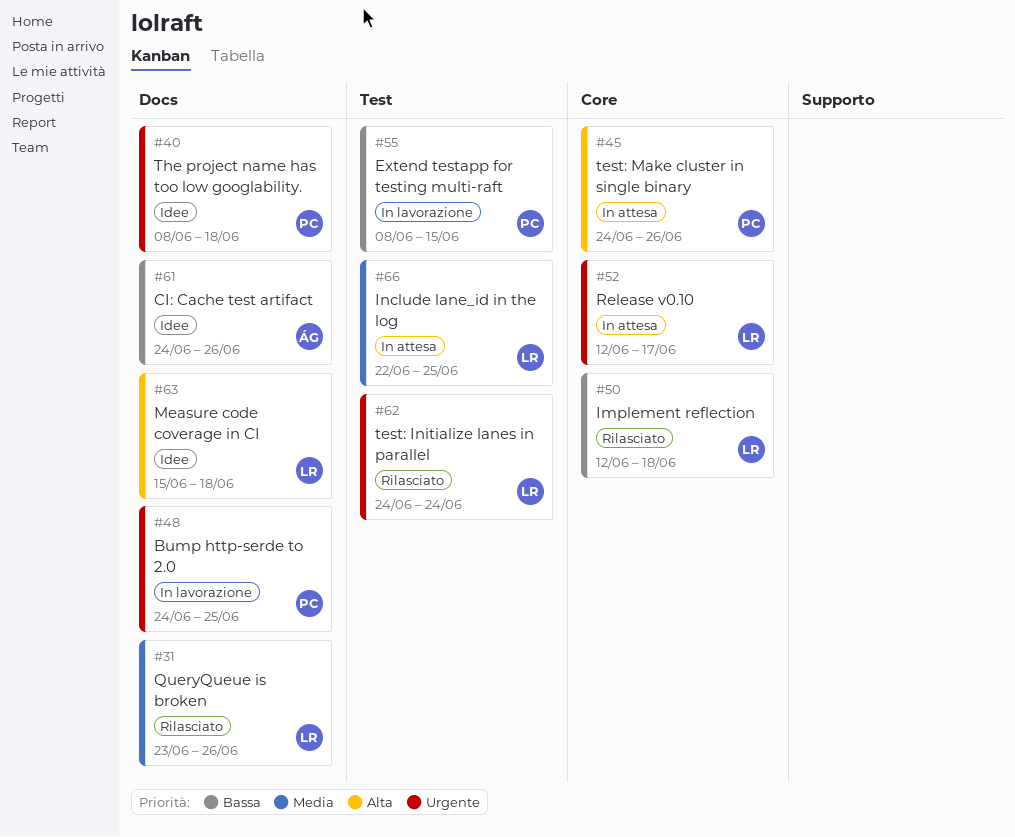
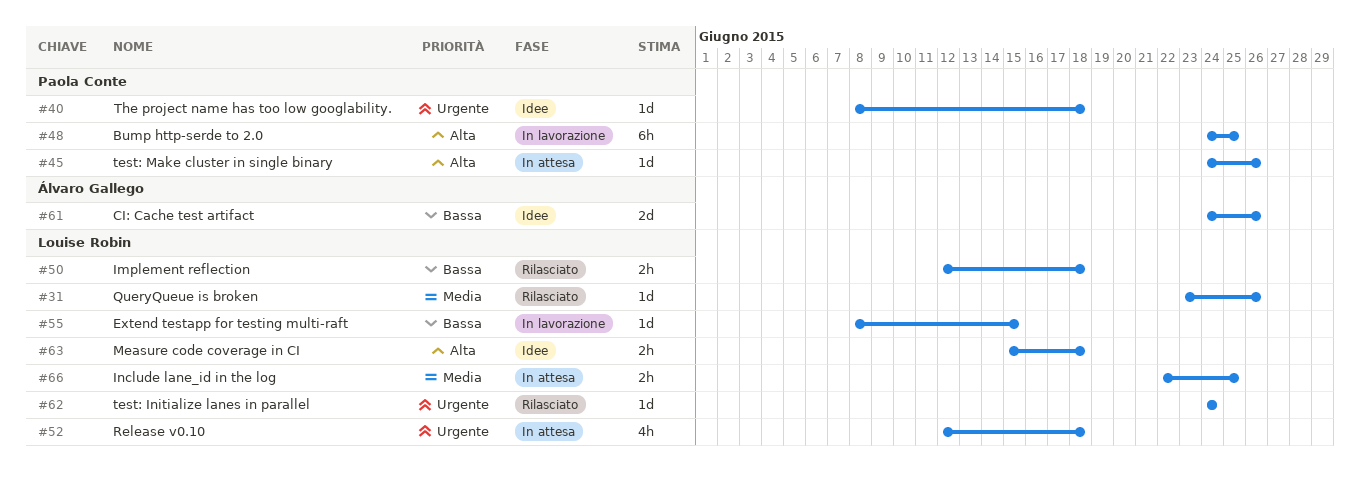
#48, priority: Urgente -> Alta
#52, due: Jun 17 -> Jun 18
#55, owner: Paola Conte -> Louise Robin

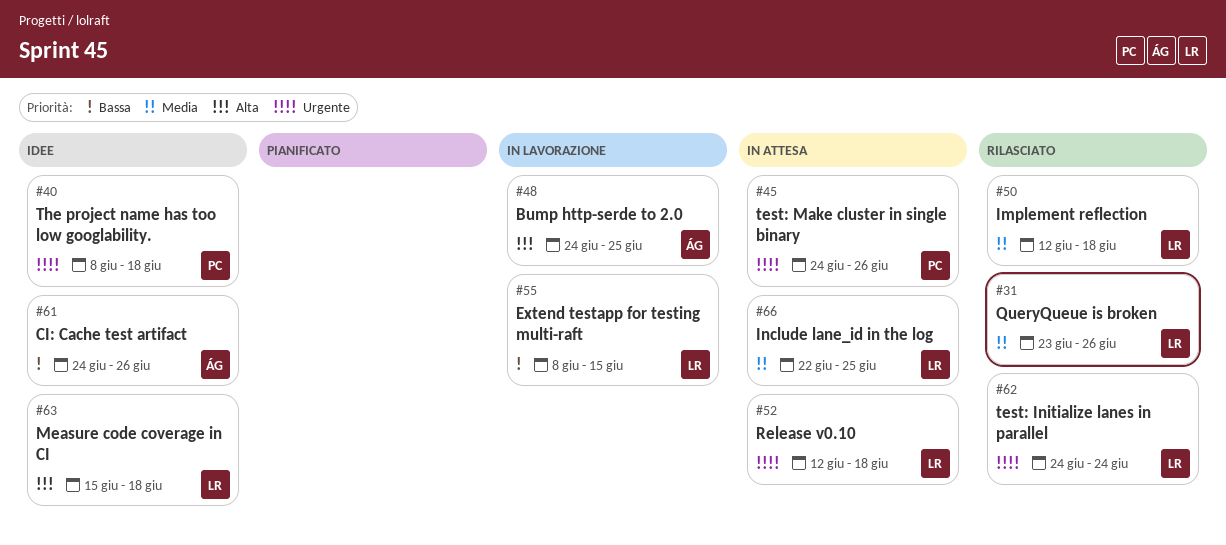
#45, priority: Alta -> Urgente
#48, owner: Paola Conte -> Álvaro Gallego
#50, priority: Bassa -> Media

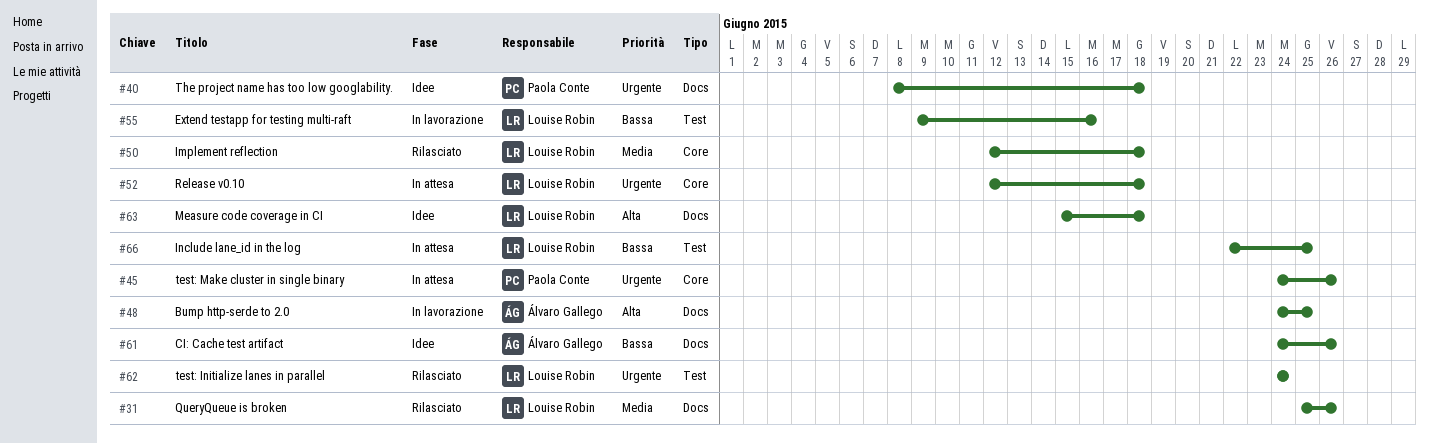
#31, start: Jun 23 -> Jun 25
#55, start: Jun 8 -> Jun 9
#55, due: Jun 15 -> Jun 16
#66, priority: Media -> Bassa

